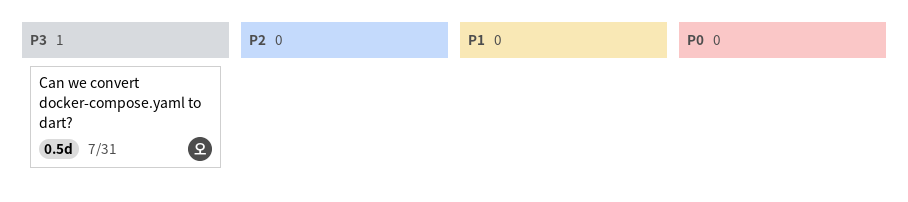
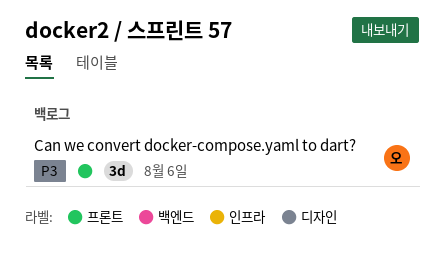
Can we convert docker-compose.yaml to dart?, estimate: 0.5d -> 3d
Can we convert docker-compose.yaml to dart?, due: Jul 31 -> Aug 6

